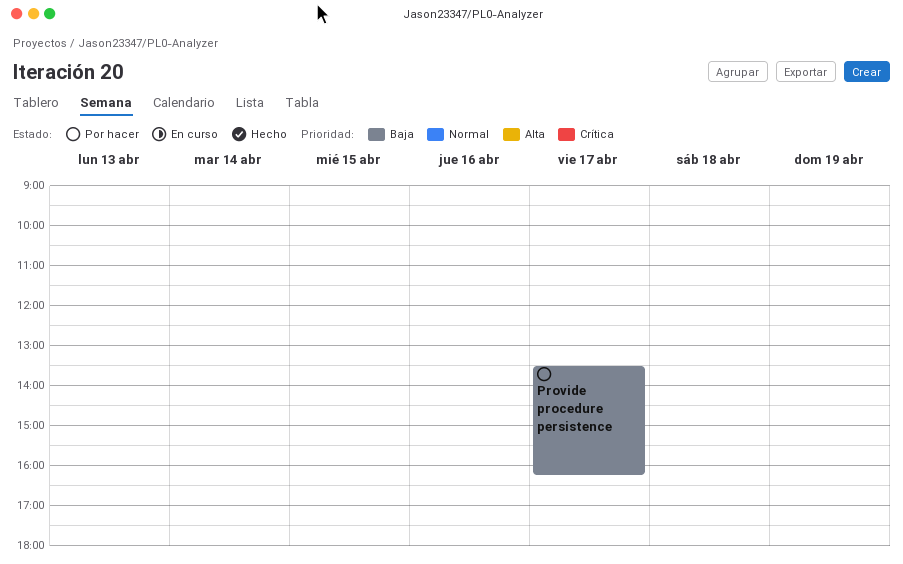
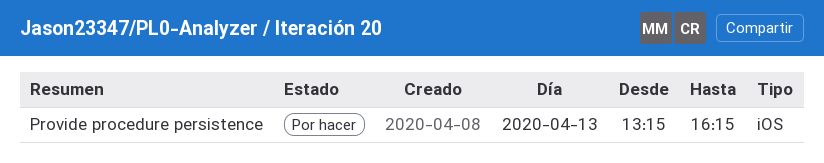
Provide procedure persistence, day: Apr 17 -> Apr 13
Provide procedure persistence, begins: 13:30 -> 13:15

